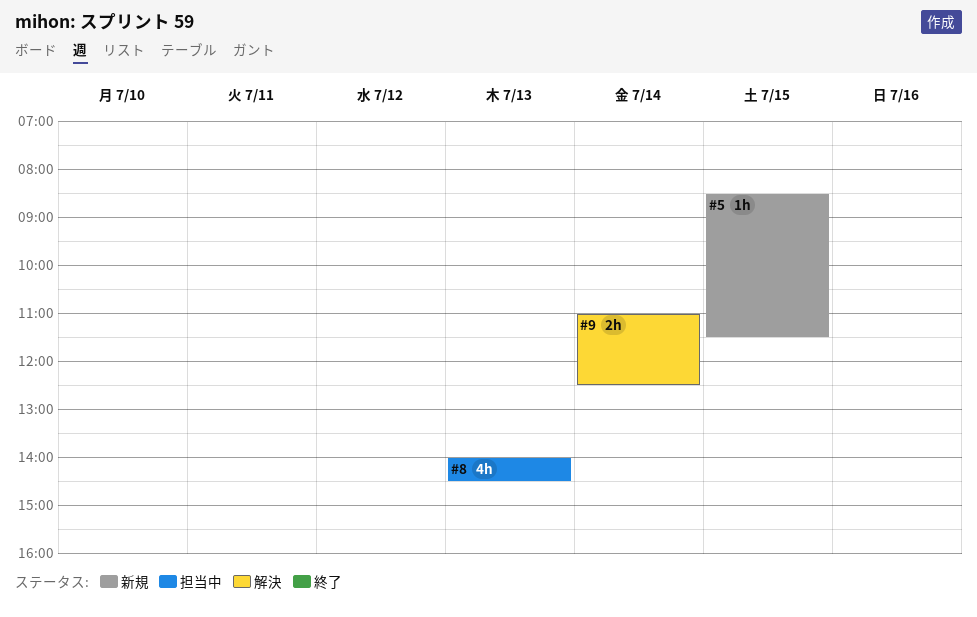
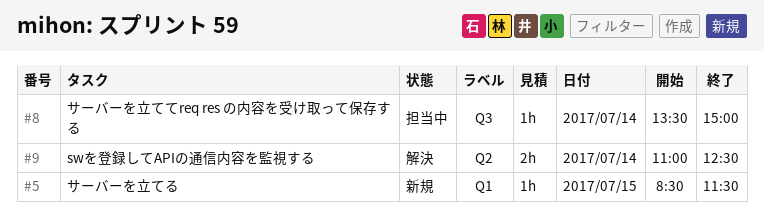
#8, estimate: 4h -> 1h
#8, day: Jul 13 -> Jul 14
#8, begins: 14:00 -> 13:30
#8, ends: 14:30 -> 15:00

